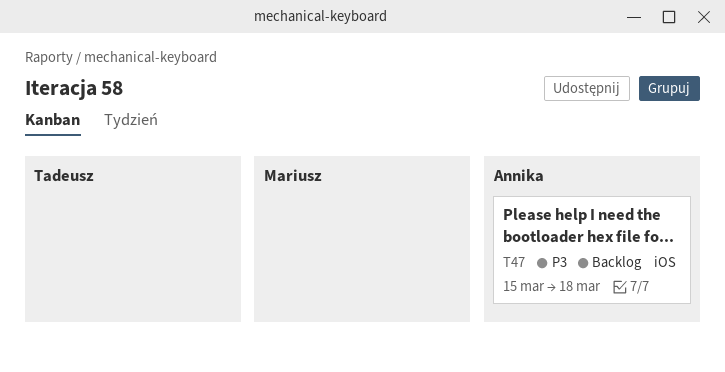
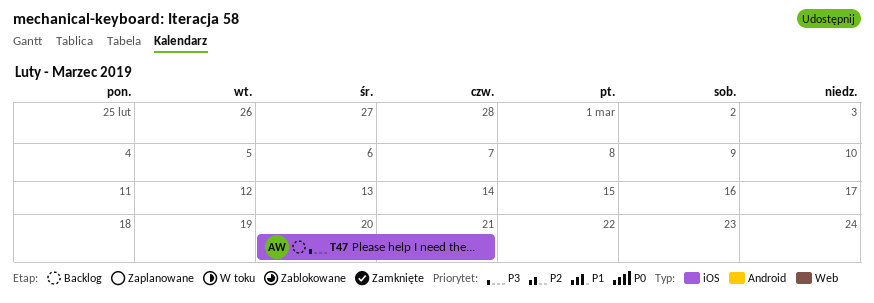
T47, start: Mar 15 -> Mar 20
T47, due: Mar 18 -> Mar 21

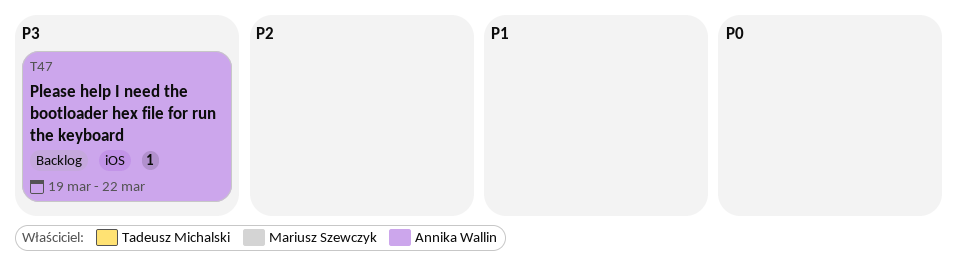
T47, start: Mar 20 -> Mar 19
T47, due: Mar 21 -> Mar 22

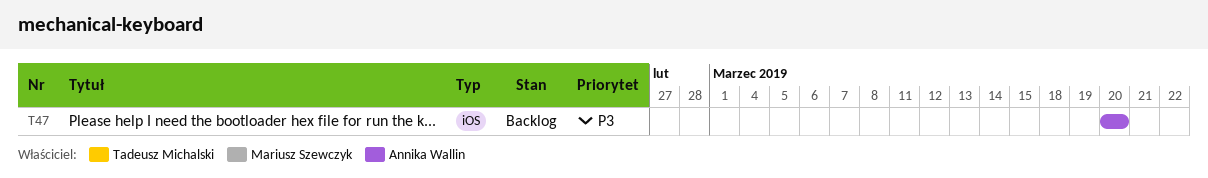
T47, start: Mar 19 -> Mar 20
T47, due: Mar 22 -> Mar 20

